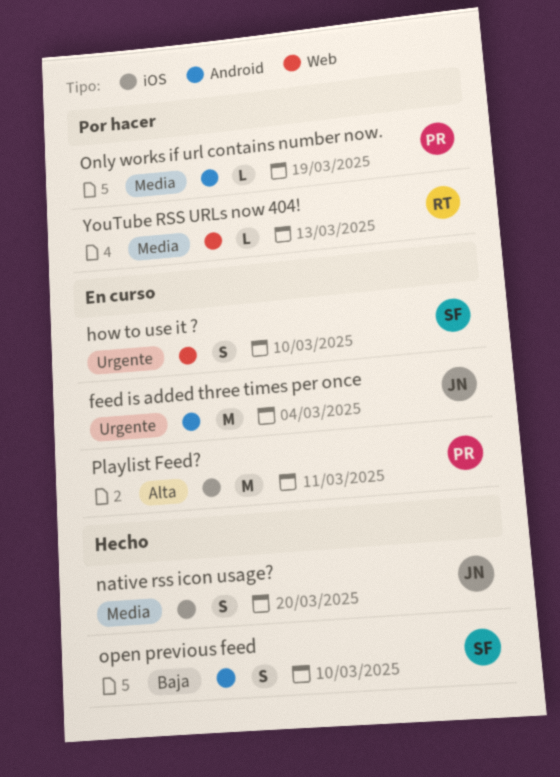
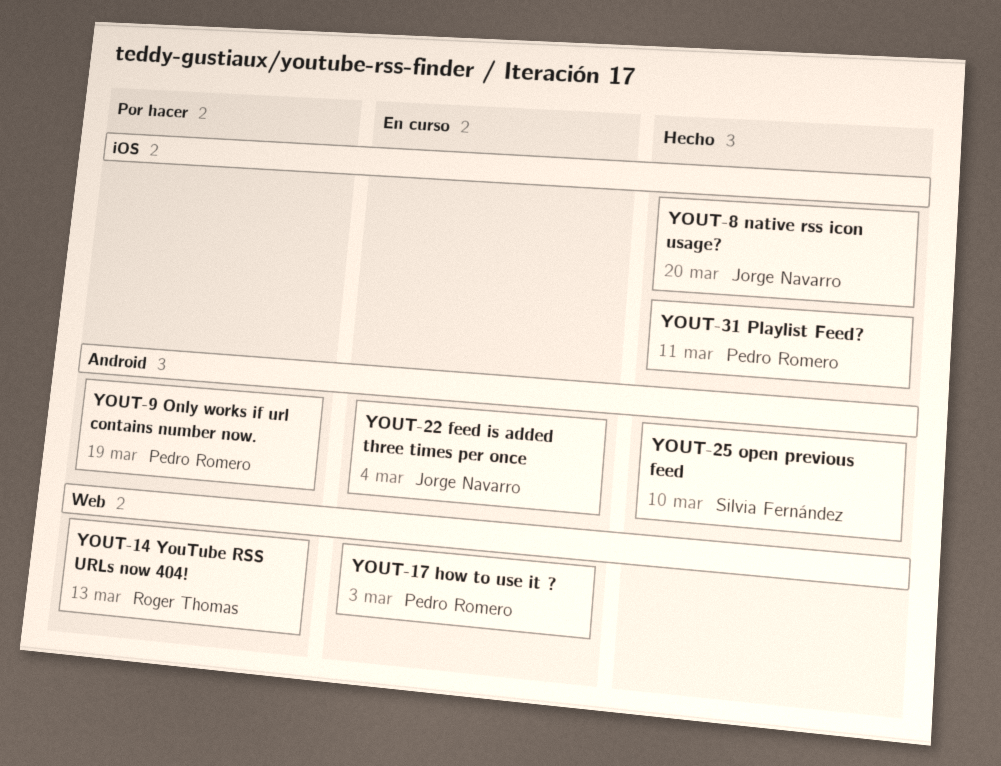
how to use it ?, owner: Silvia Fernández -> Pedro Romero
how to use it ?, due: Mar 10 -> Mar 3
Playlist Feed?, status: En curso -> Hecho

